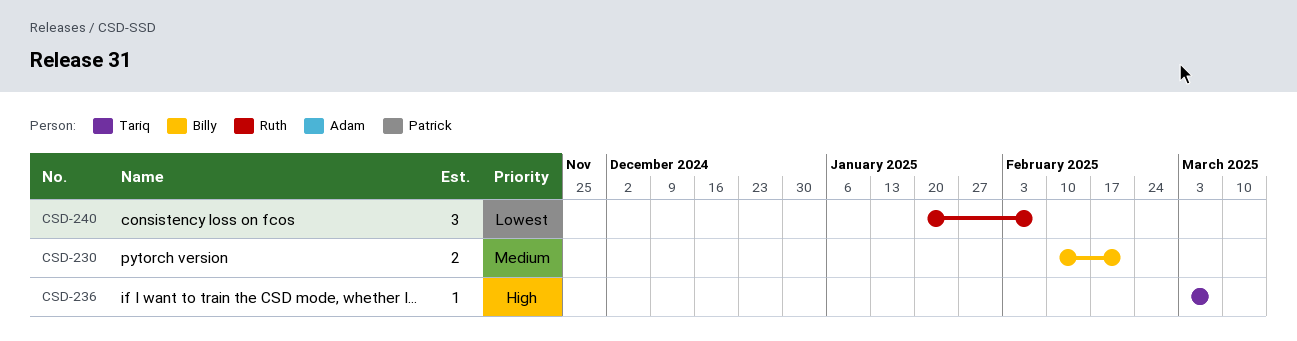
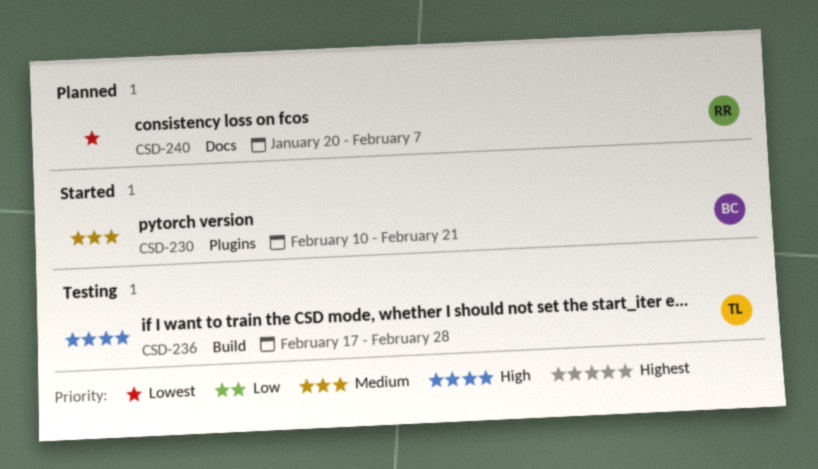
CSD-236, start: Mar 3 -> Feb 17
CSD-236, due: Mar 7 -> Feb 28

